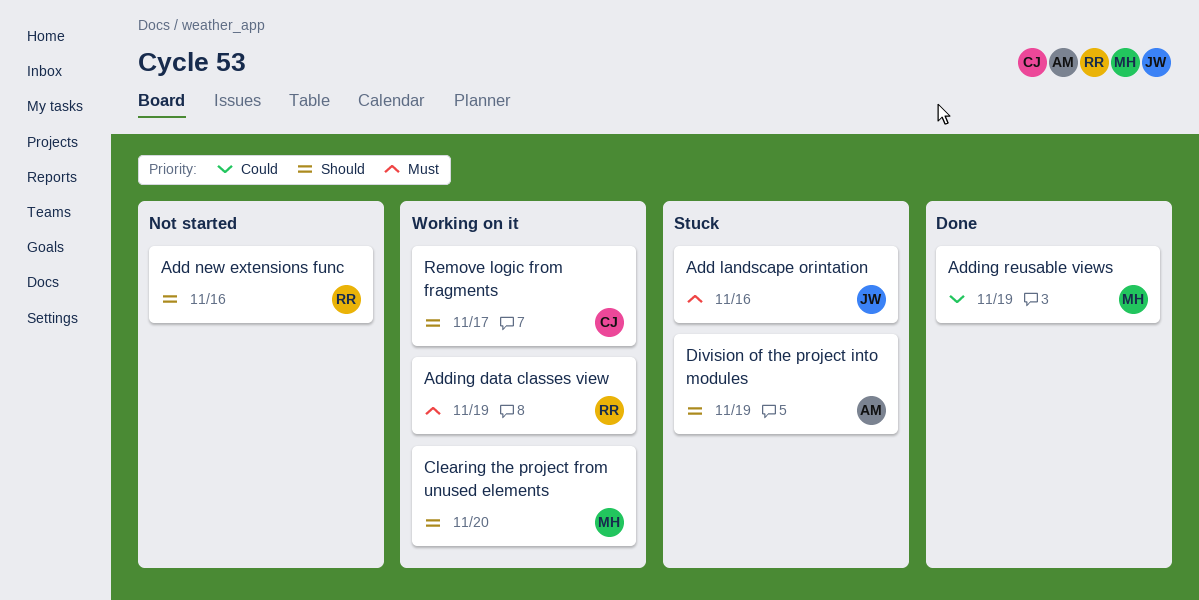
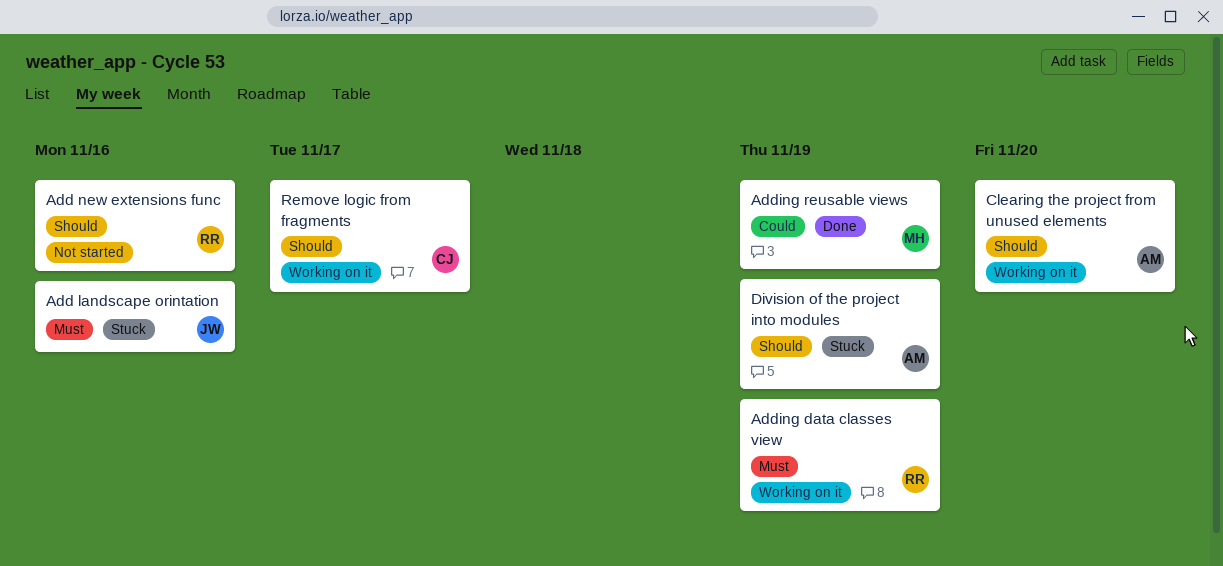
Clearing the project from unused elements, owner: MH -> AM

